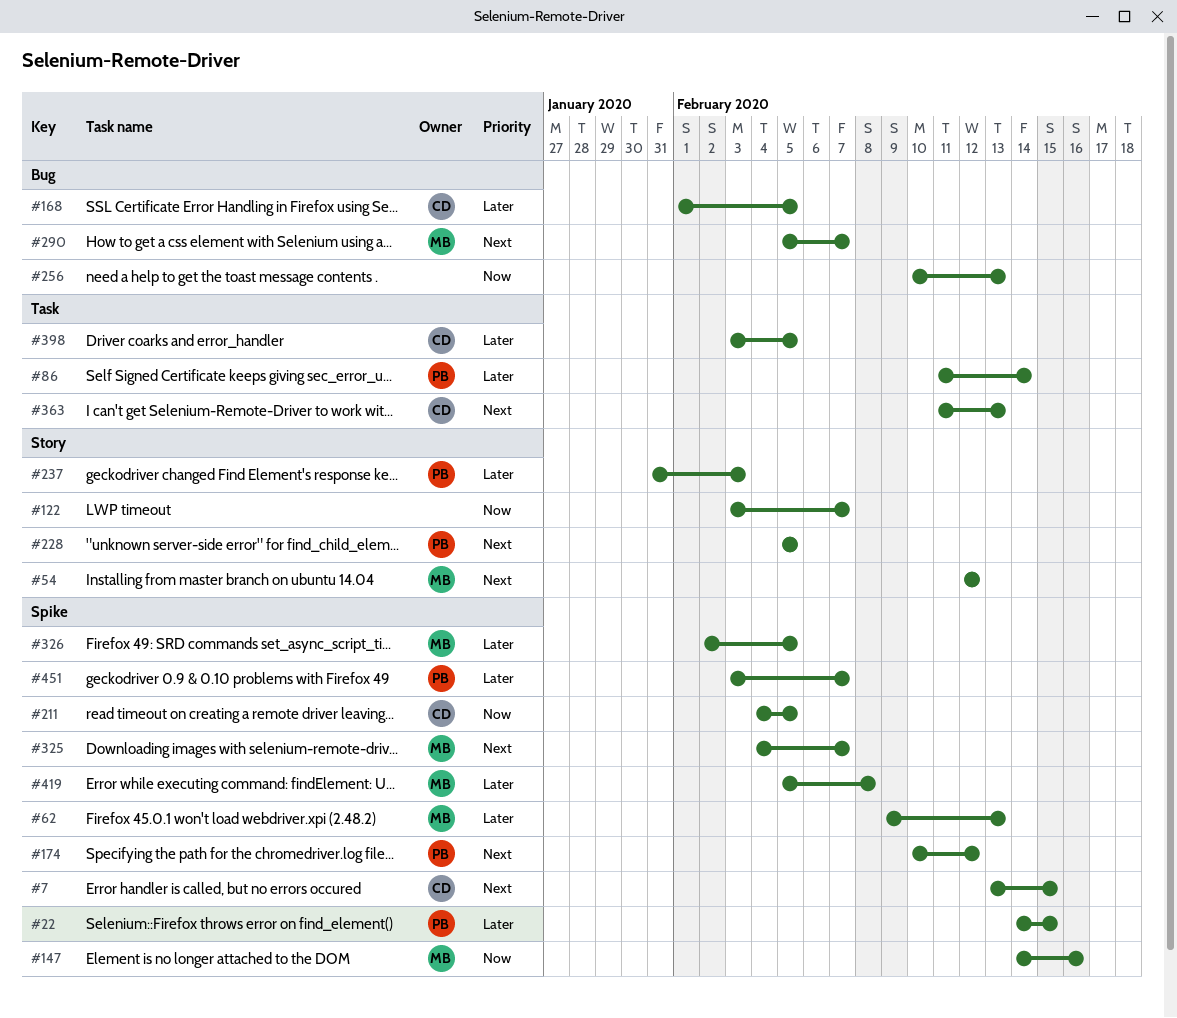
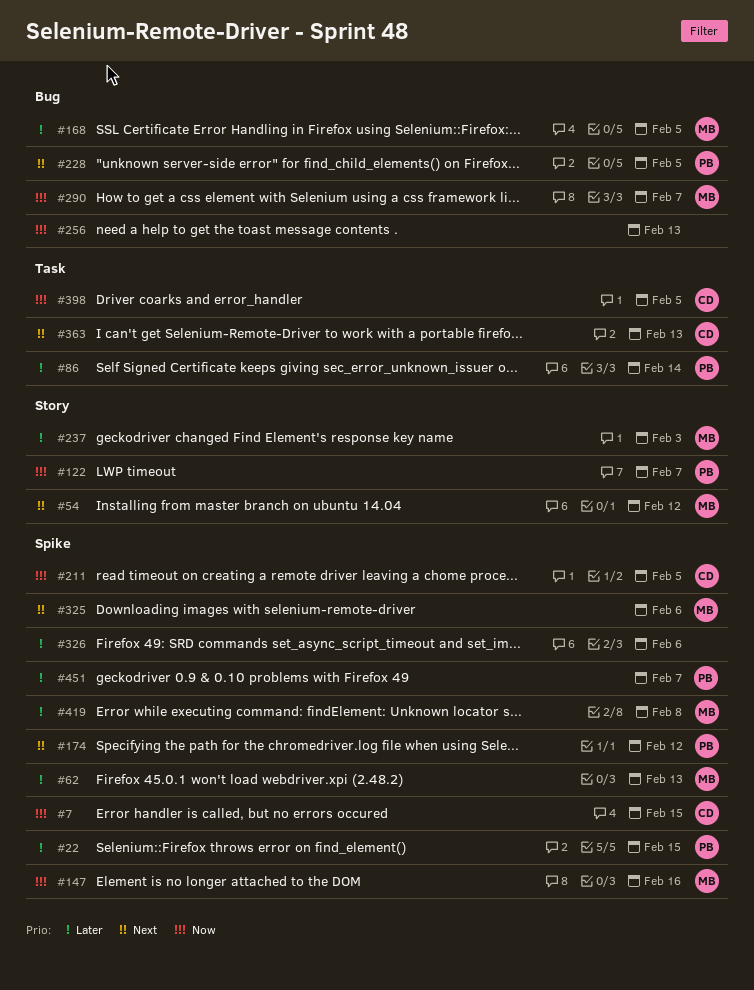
#7, priority: Next -> Now
#122, owner: none -> PB
#168, owner: CD -> MB
#228, label: Story -> Bug
#237, owner: PB -> MB
#290, priority: Next -> Now
#325, due: Feb 7 -> Feb 6
#326, owner: MB -> none
#326, due: Feb 5 -> Feb 6
#398, priority: Later -> Now

